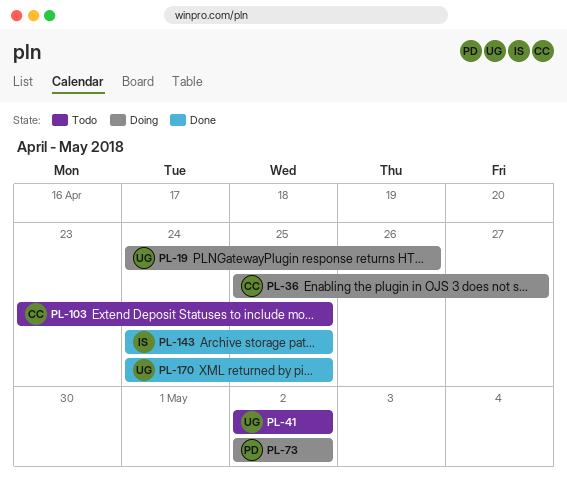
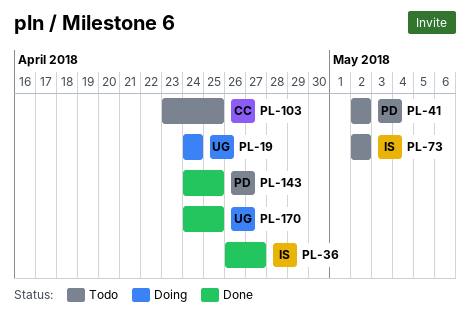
PL-19, due: Apr 26 -> Apr 24
PL-36, status: Doing -> Done
PL-36, owner: CC -> IS
PL-36, start: Apr 25 -> Apr 26
PL-41, owner: UG -> PD
PL-73, status: Doing -> Todo
PL-73, owner: PD -> IS
PL-143, owner: IS -> PD

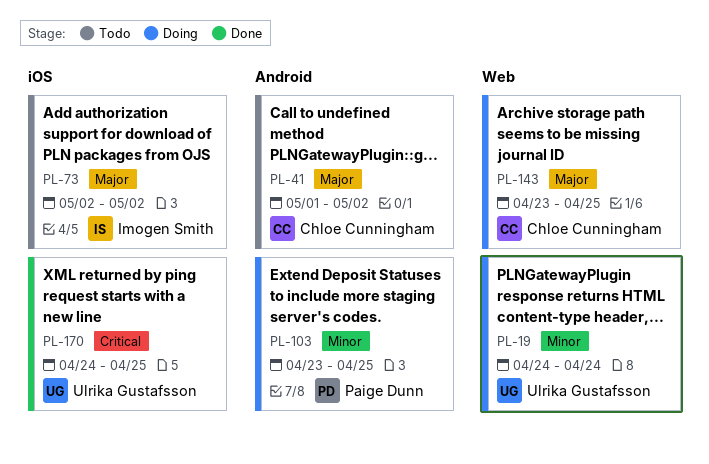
PL-36: present -> none
PL-41, owner: Paige Dunn -> Chloe Cunningham
PL-41, start: May 2 -> May 1
PL-103, status: Todo -> Doing
PL-103, owner: Chloe Cunningham -> Paige Dunn
PL-143, status: Done -> Doing
PL-143, owner: Paige Dunn -> Chloe Cunningham
PL-143, start: Apr 24 -> Apr 23

